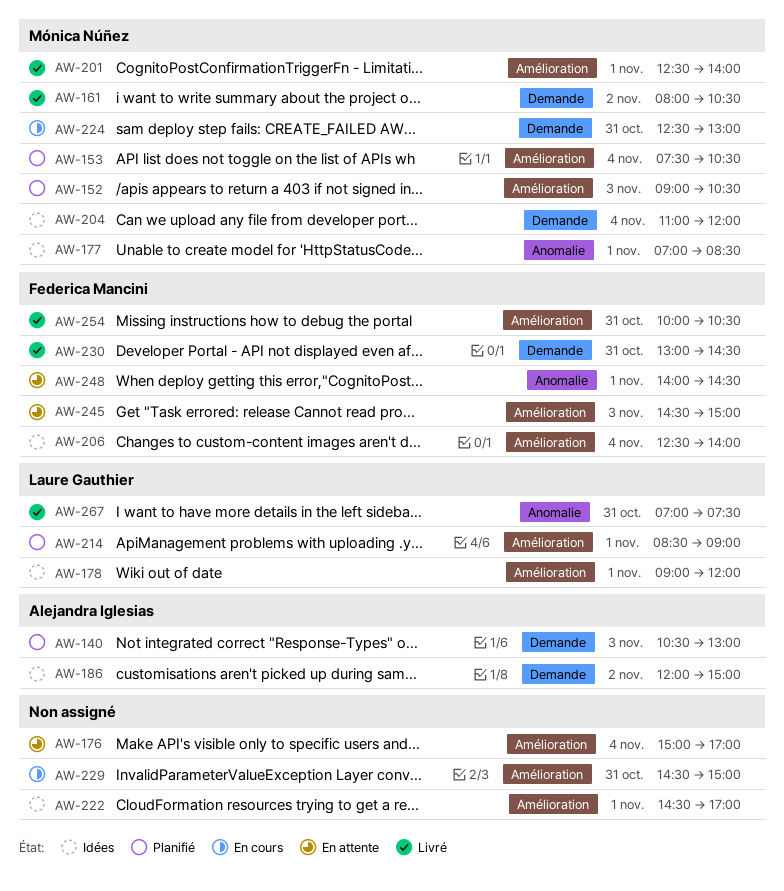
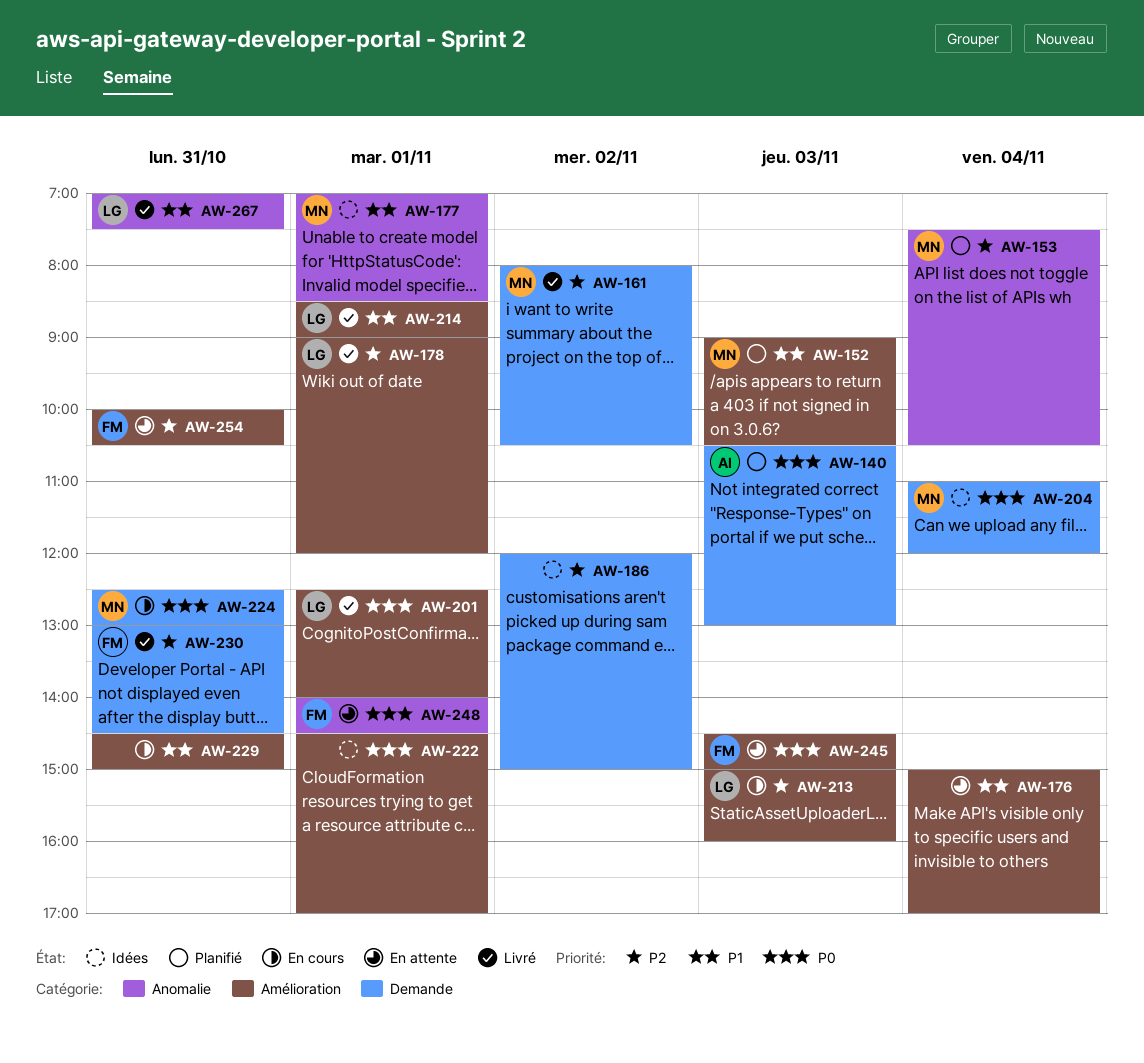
AW-153, label: Amélioration -> Anomalie
AW-178, status: Idées -> Livré
AW-186, owner: Alejandra Iglesias -> none
AW-201, owner: Mónica Núñez -> Laure Gauthier
AW-206: present -> none
AW-213: none -> present
AW-214, status: Planifié -> Livré
AW-254, status: Livré -> En attente

